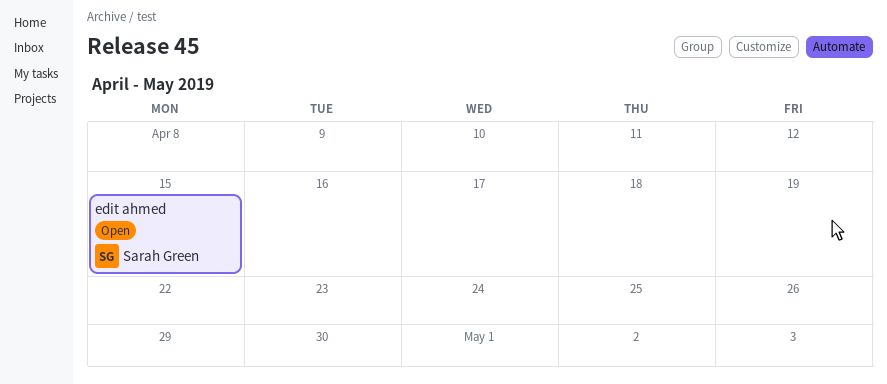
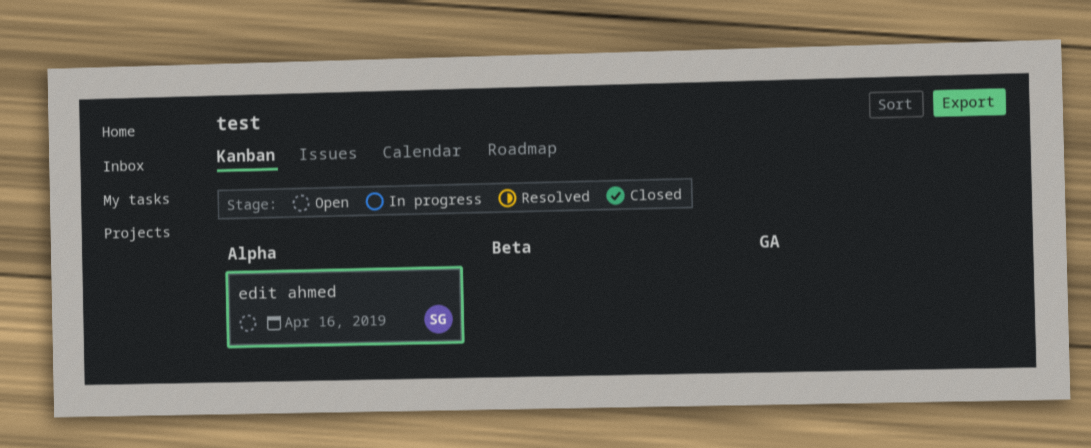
edit ahmed, due: Apr 15 -> Apr 16

